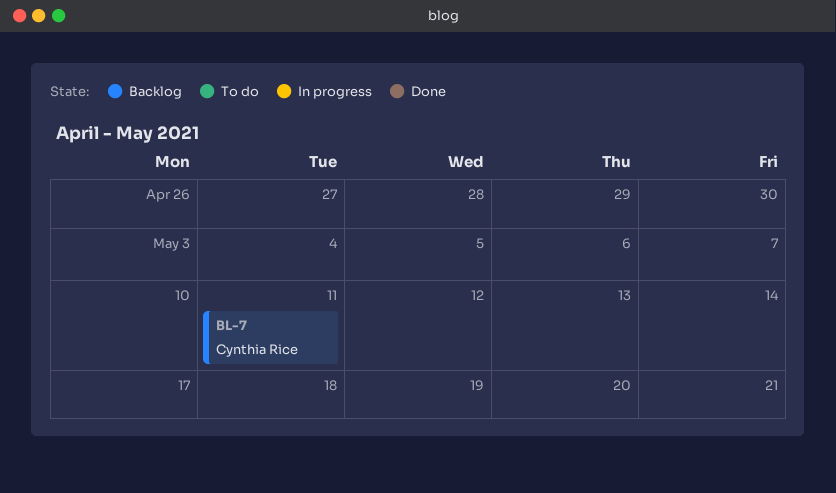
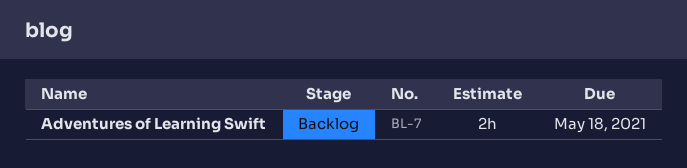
BL-7, due: May 11 -> May 18

